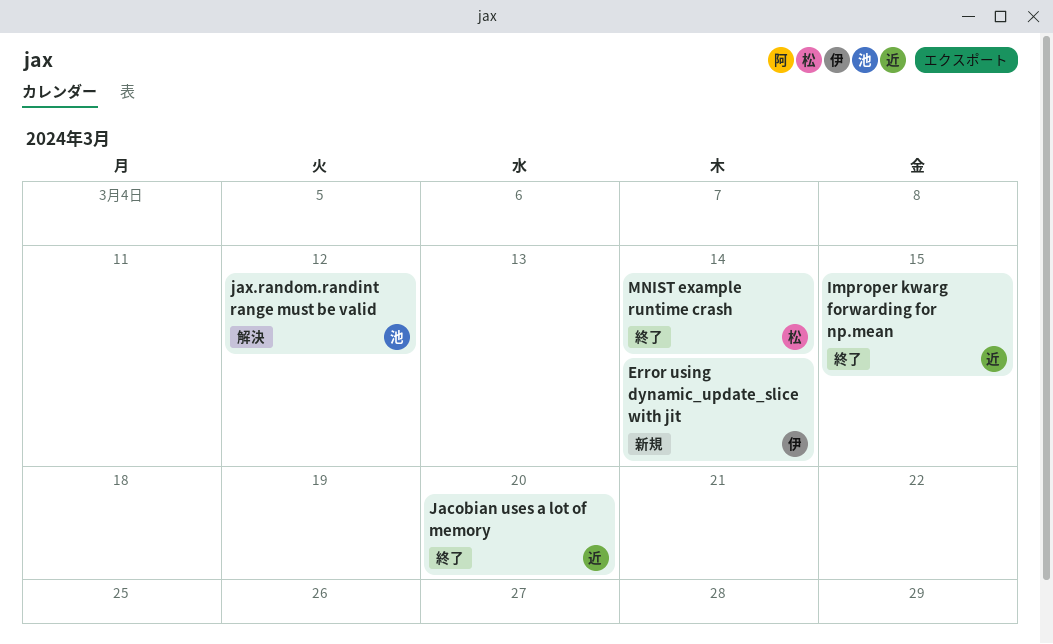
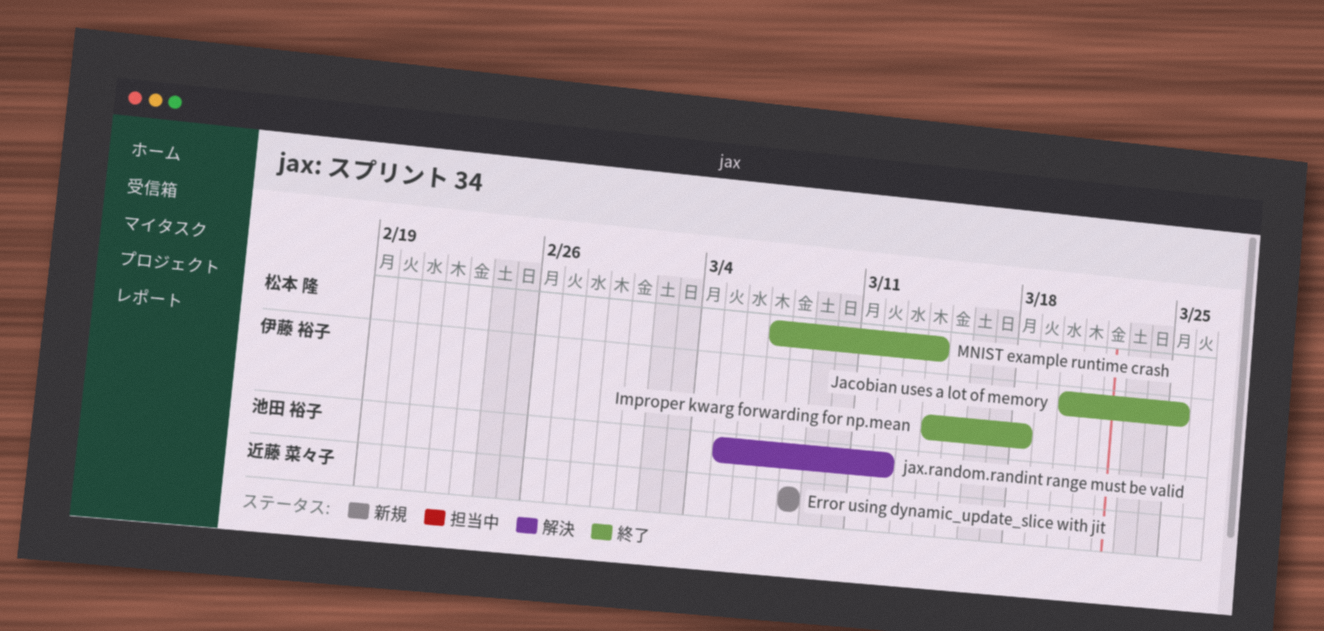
Error using dynamic_update_slice with jit, owner: 伊藤 裕子 -> 近藤 菜々子
Error using dynamic_update_slice with jit, due: Mar 14 -> Mar 8
Improper kwarg forwarding for np.mean, owner: 近藤 菜々子 -> 伊藤 裕子
Improper kwarg forwarding for np.mean, due: Mar 15 -> Mar 18
Jacobian uses a lot of memory, owner: 近藤 菜々子 -> 伊藤 裕子
Jacobian uses a lot of memory, due: Mar 20 -> Mar 25

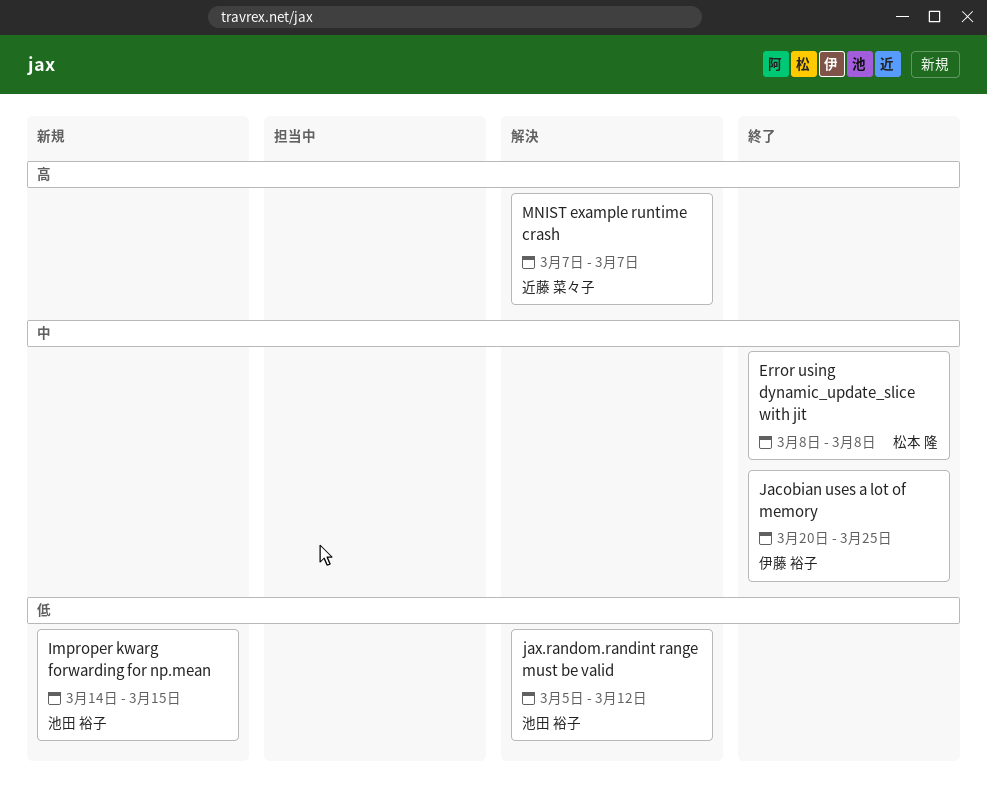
Error using dynamic_update_slice with jit, status: 新規 -> 終了
Error using dynamic_update_slice with jit, owner: 近藤 菜々子 -> 松本 隆
Improper kwarg forwarding for np.mean, status: 終了 -> 新規
Improper kwarg forwarding for np.mean, owner: 伊藤 裕子 -> 池田 裕子
Improper kwarg forwarding for np.mean, due: Mar 18 -> Mar 15
MNIST example runtime crash, status: 終了 -> 解決
MNIST example runtime crash, owner: 松本 隆 -> 近藤 菜々子
MNIST example runtime crash, due: Mar 14 -> Mar 7

